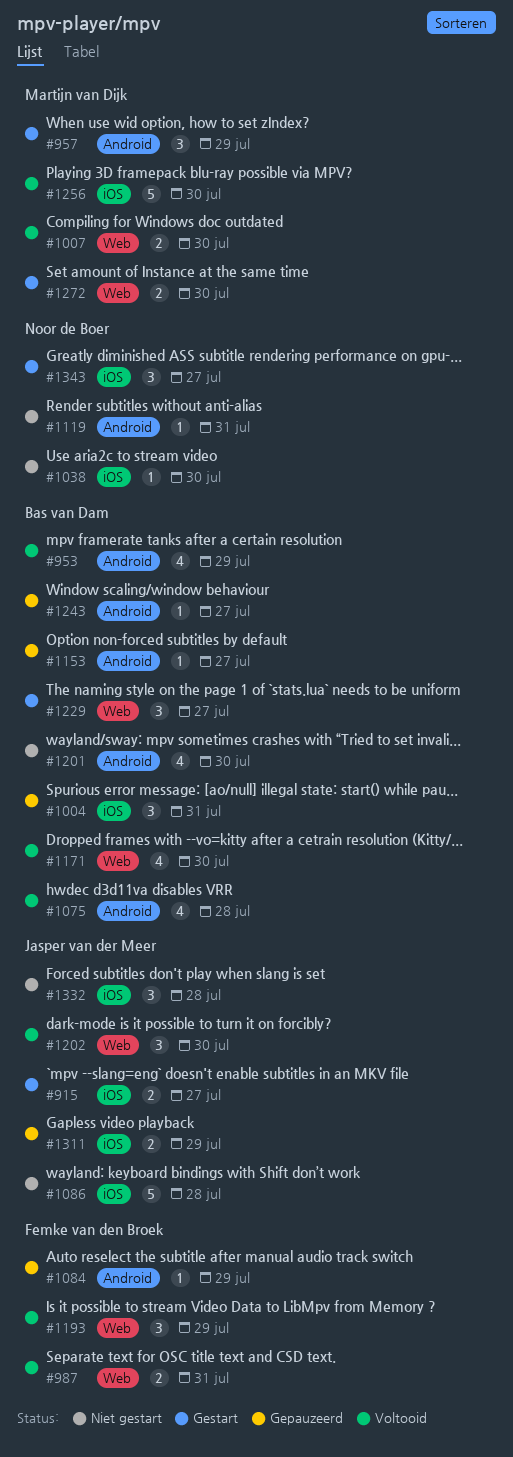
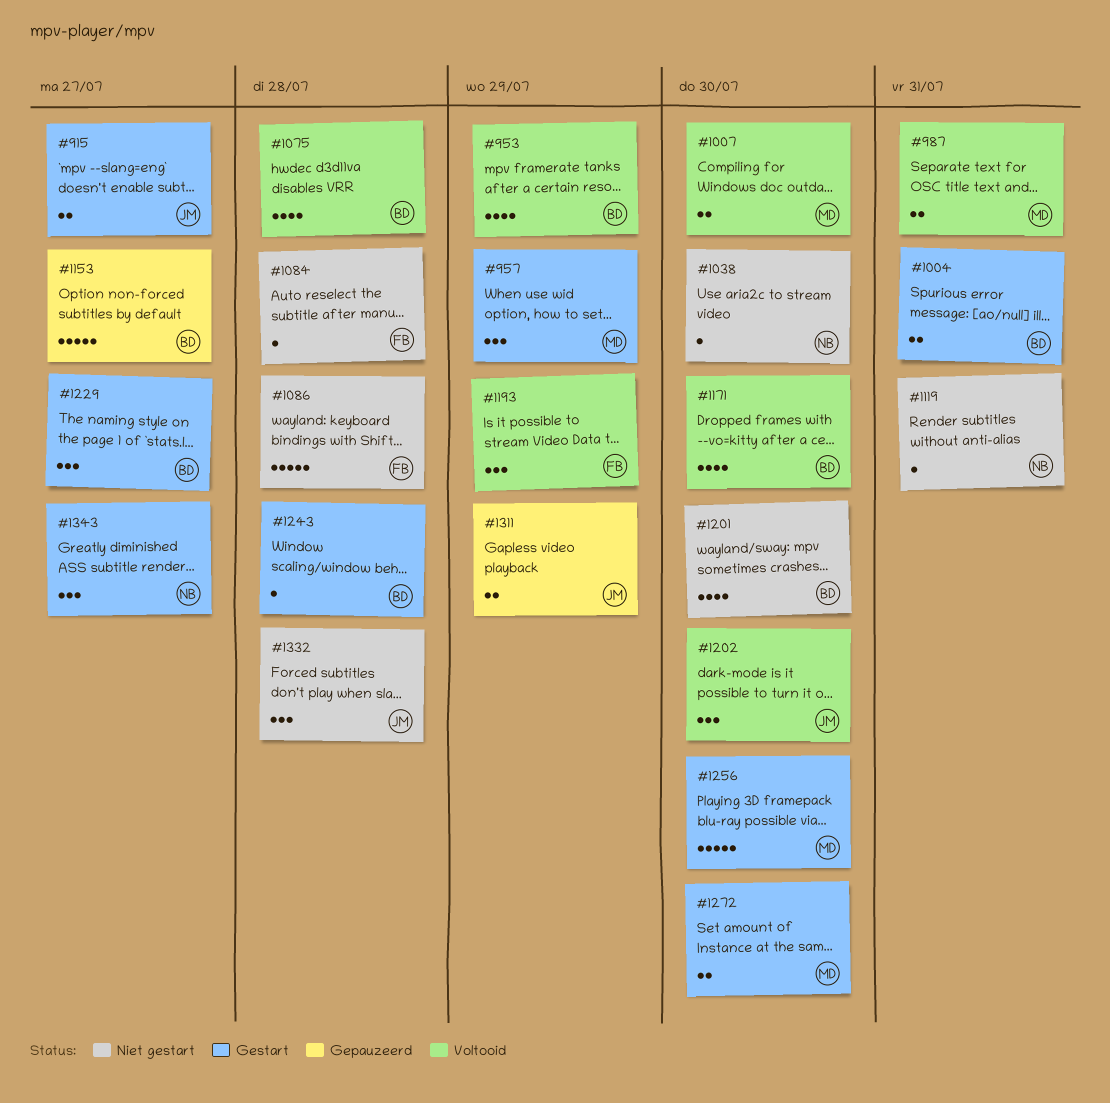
#987, owner: Femke van den Broek -> Martijn van Dijk
#1004, status: Gepauzeerd -> Gestart
#1004, estimate: 3 -> 2
#1084, status: Gepauzeerd -> Niet gestart
#1084, due: Jul 29 -> Jul 28
#1086, owner: Jasper van der Meer -> Femke van den Broek
#1153, estimate: 1 -> 5
#1243, status: Gepauzeerd -> Gestart
#1243, due: Jul 27 -> Jul 28
#1256, status: Voltooid -> Gestart

